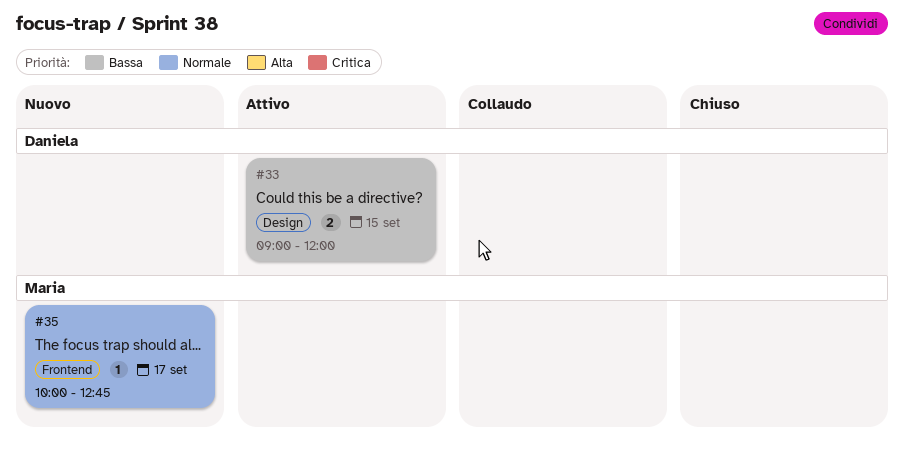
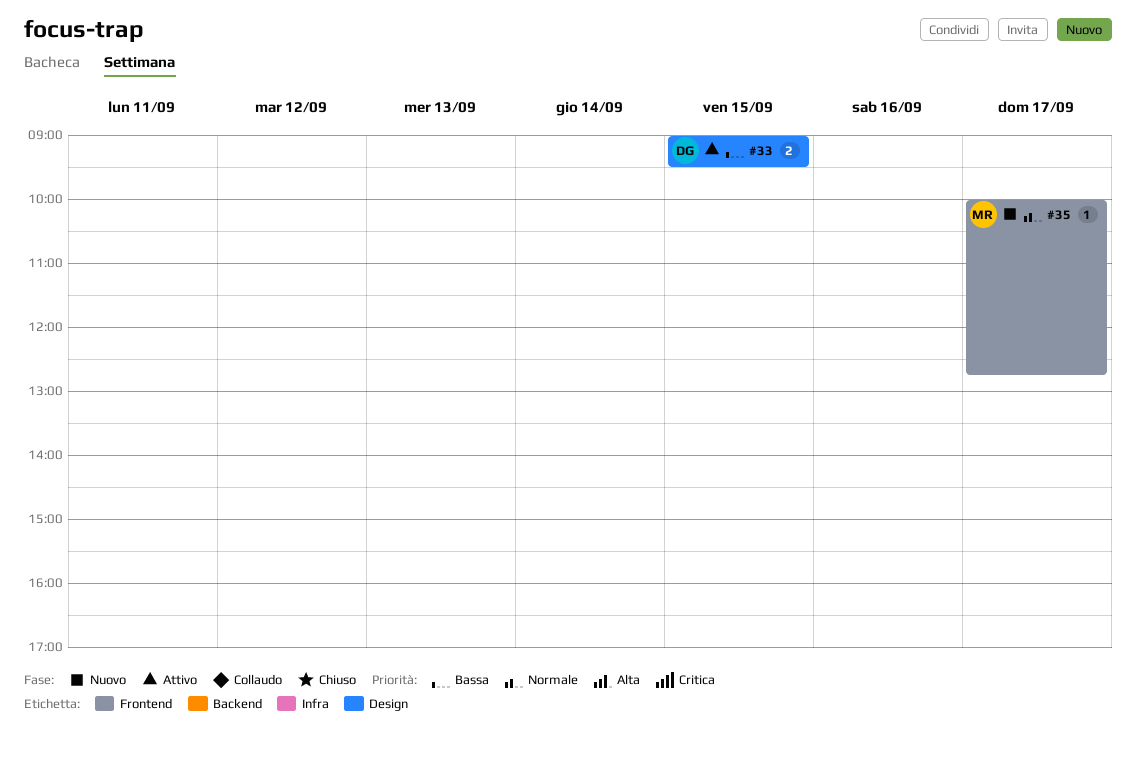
#33, ends: 12:00 -> 09:30

